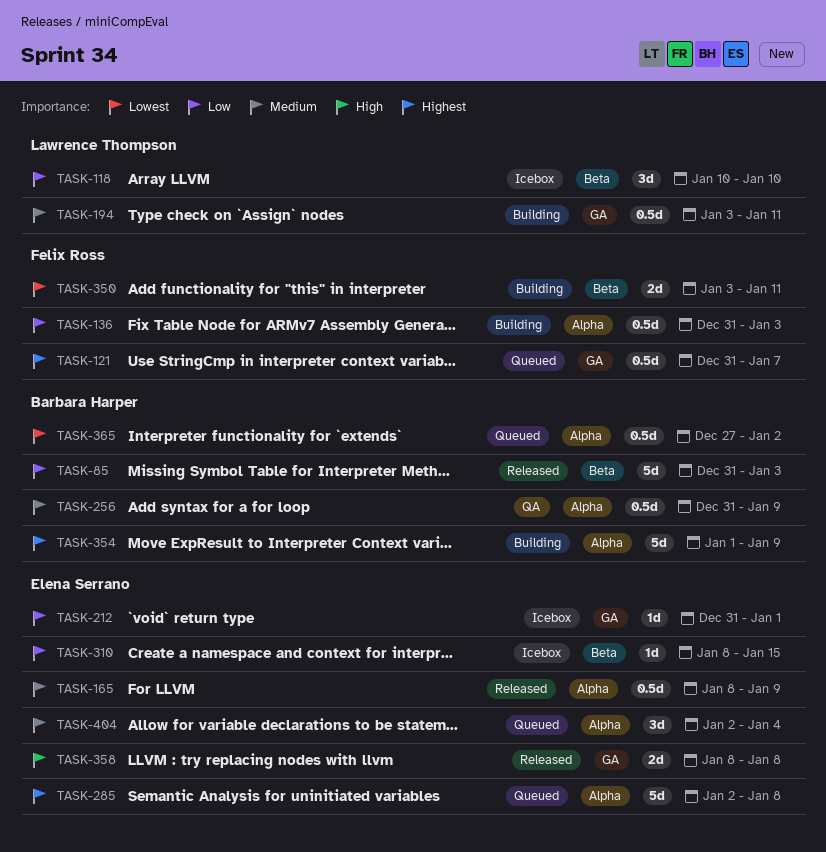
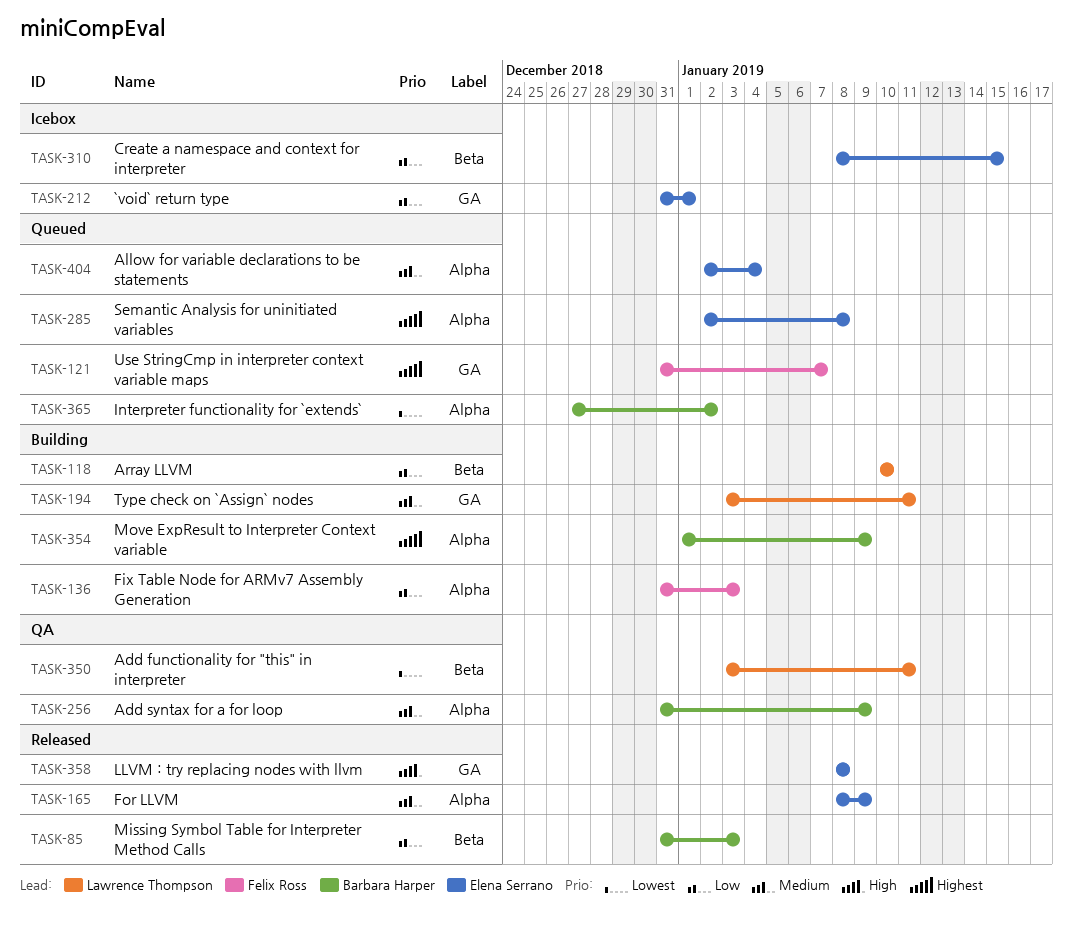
TASK-118, status: Icebox -> Building
TASK-350, status: Building -> QA
TASK-350, owner: Felix Ross -> Lawrence Thompson

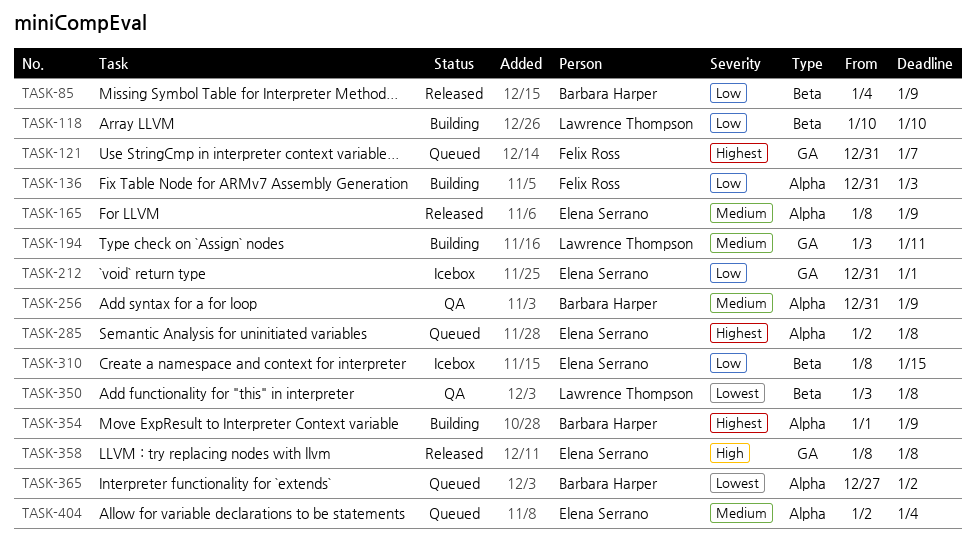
TASK-85, start: Dec 31 -> Jan 4
TASK-85, due: Jan 3 -> Jan 9
TASK-350, due: Jan 11 -> Jan 8

